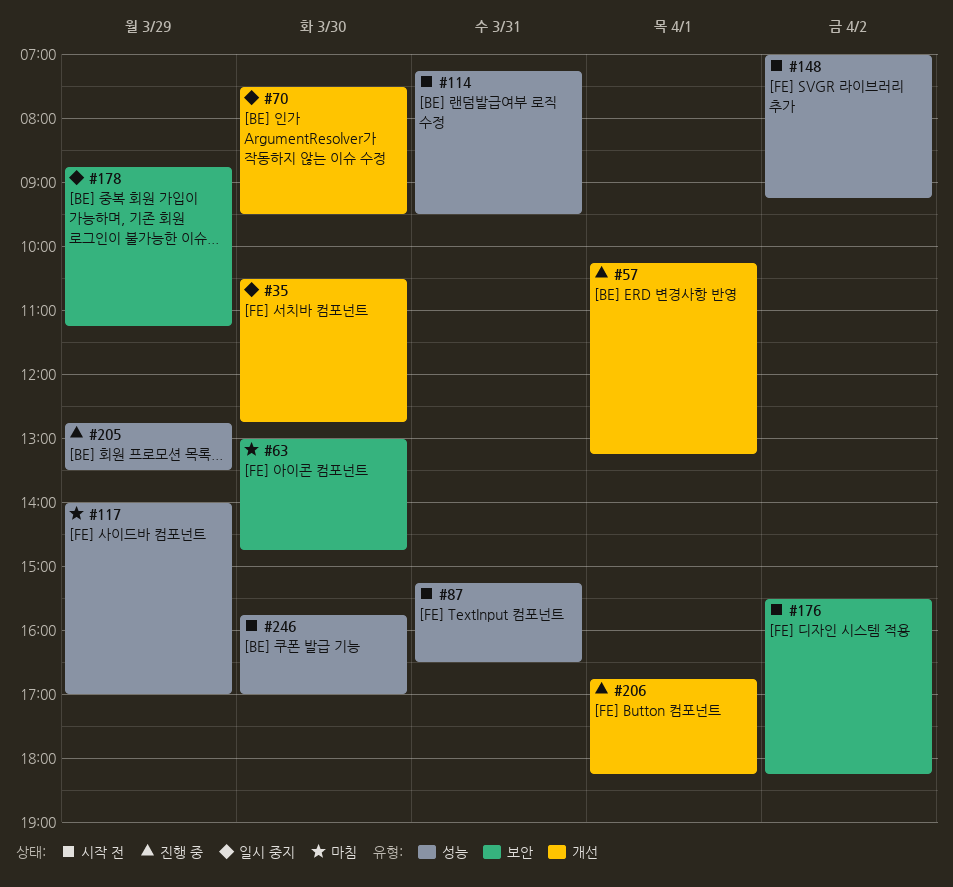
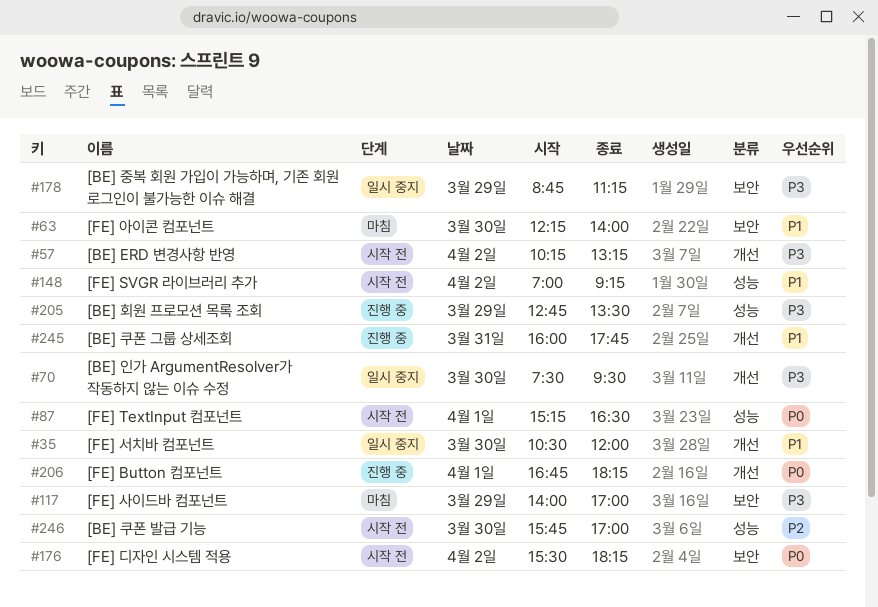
#35, ends: 12:45 -> 12:00
#57, status: 진행 중 -> 시작 전
#57, day: Apr 1 -> Apr 2
#63, begins: 13:00 -> 12:15
#63, ends: 14:45 -> 14:00
#87, day: Mar 31 -> Apr 1
#114: present -> none
#117, label: 성능 -> 보안
#245: none -> present

